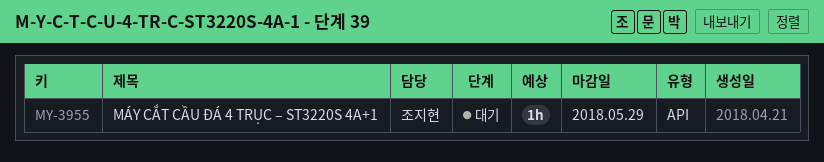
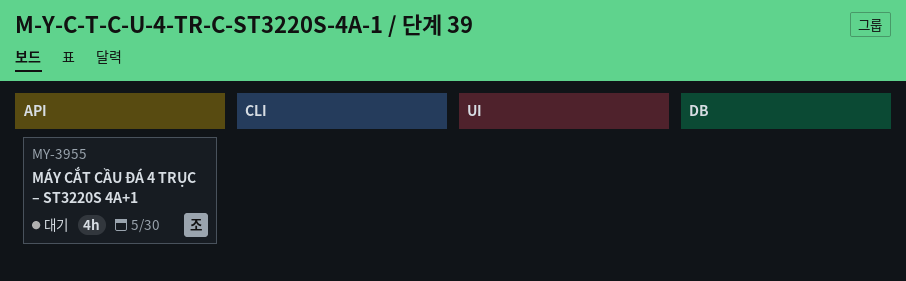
MY-3955, estimate: 1h -> 4h
MY-3955, due: May 29 -> May 30

